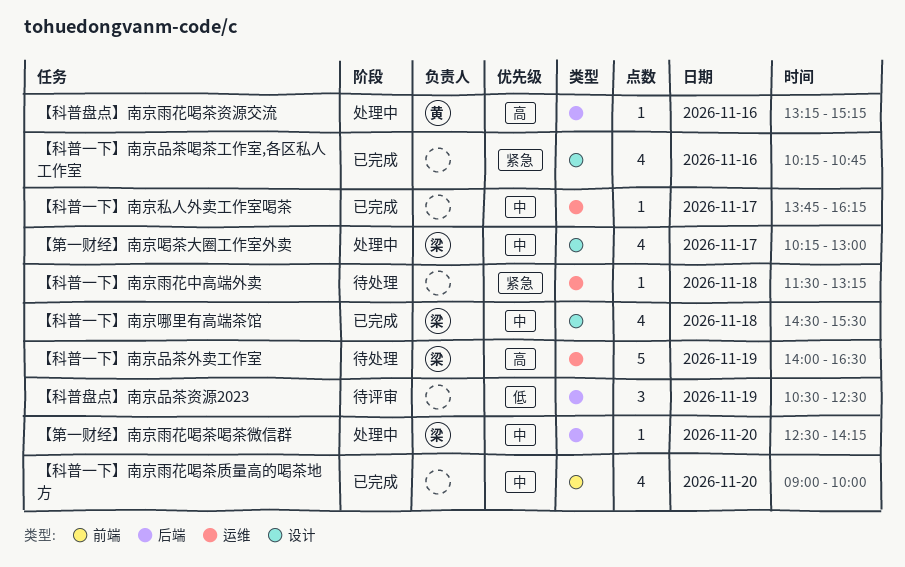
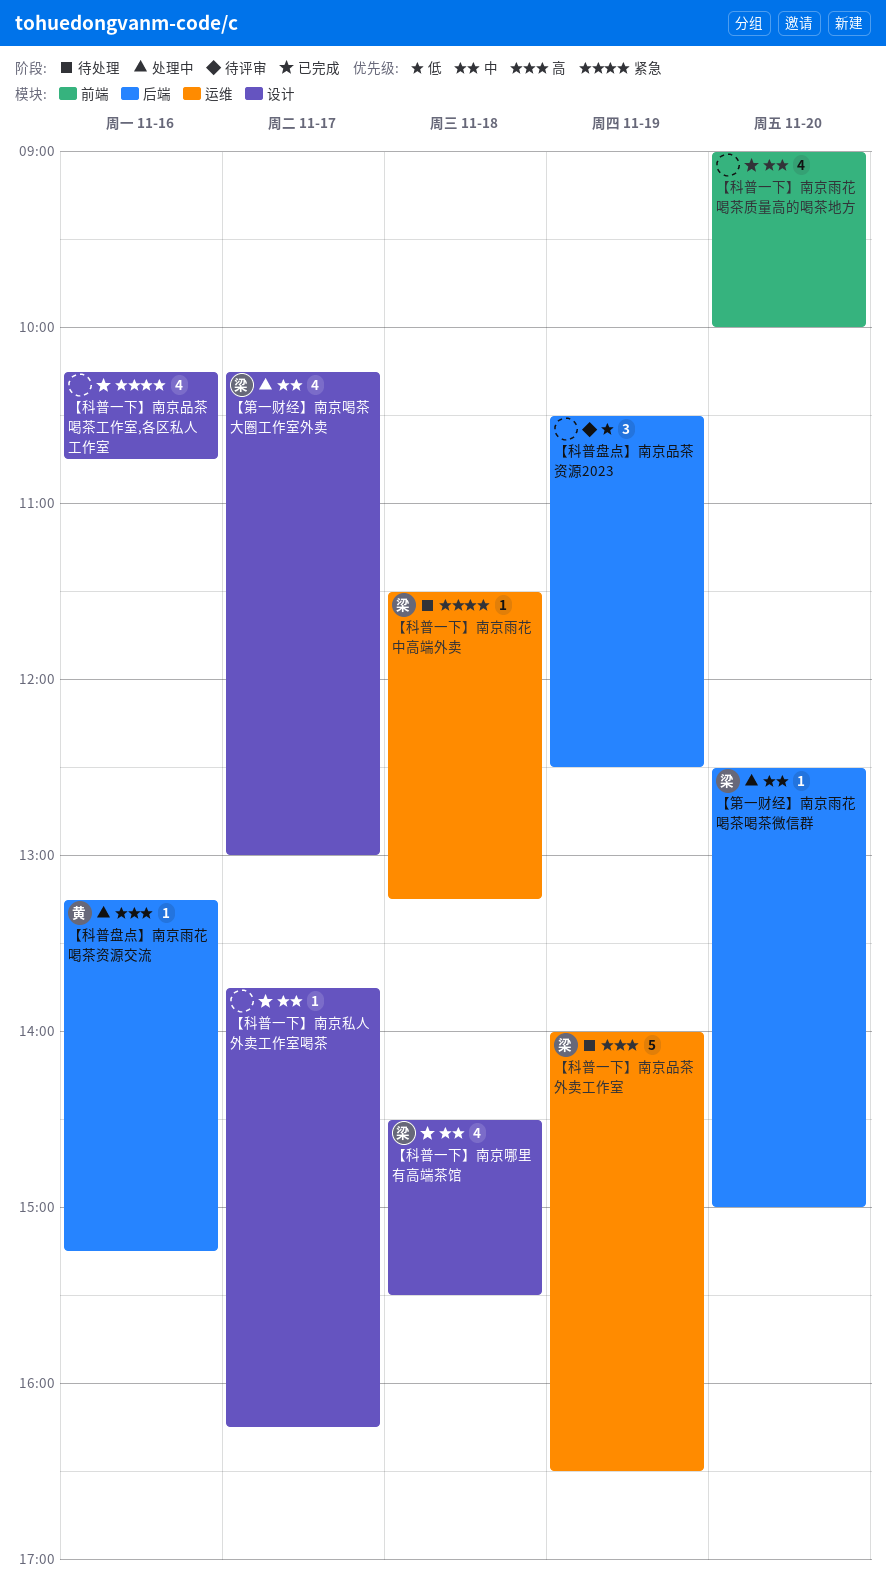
【科普一下】南京私人外卖工作室喝茶, label: 运维 -> 设计
【科普一下】南京雨花中高端外卖, owner: none -> 梁
【第一财经】南京雨花喝茶喝茶微信群, ends: 14:15 -> 15:00

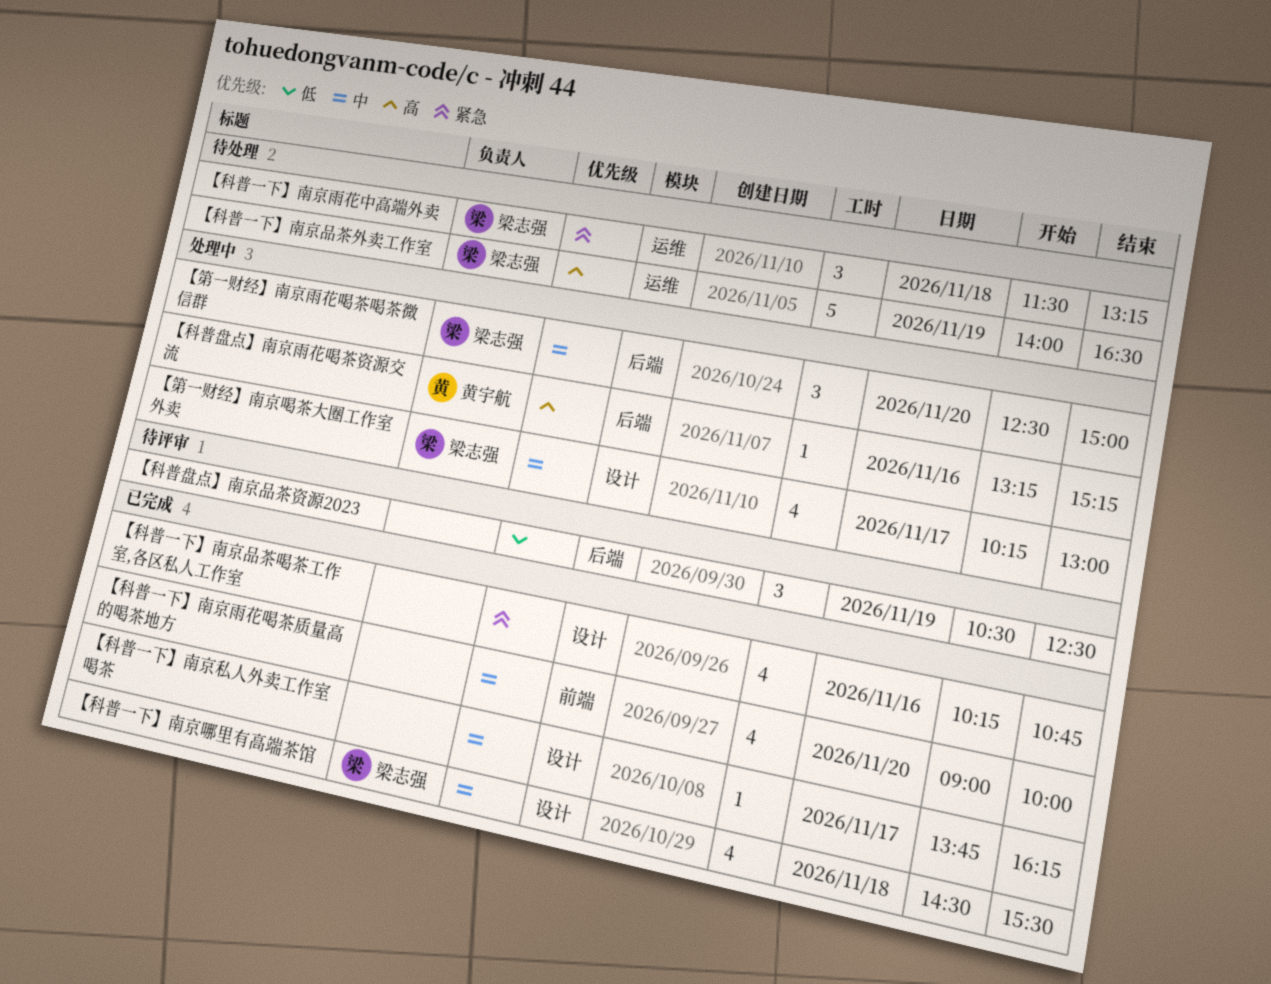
【科普一下】南京雨花中高端外卖, estimate: 1 -> 3
【第一财经】南京雨花喝茶喝茶微信群, estimate: 1 -> 3

